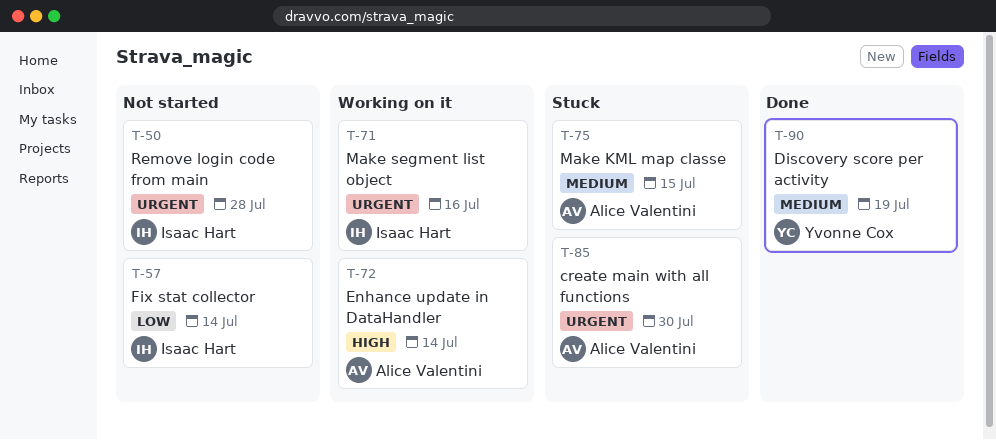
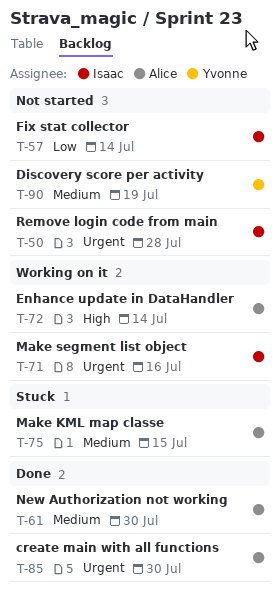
T-61: none -> present
T-85, status: Stuck -> Done
T-90, status: Done -> Not started

